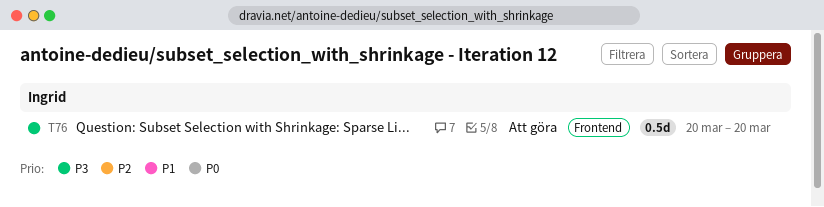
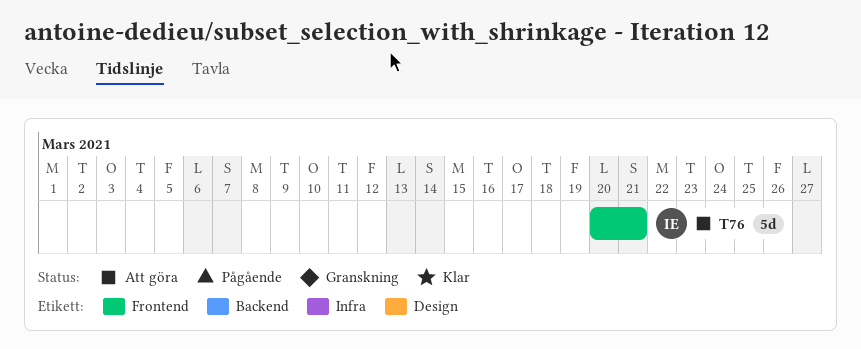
T76, estimate: 0.5d -> 5d
T76, due: Mar 20 -> Mar 21

